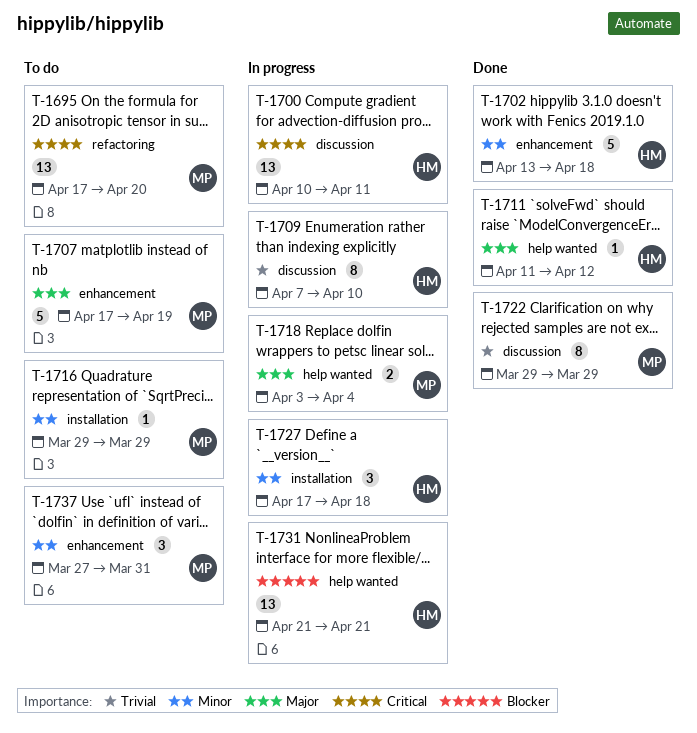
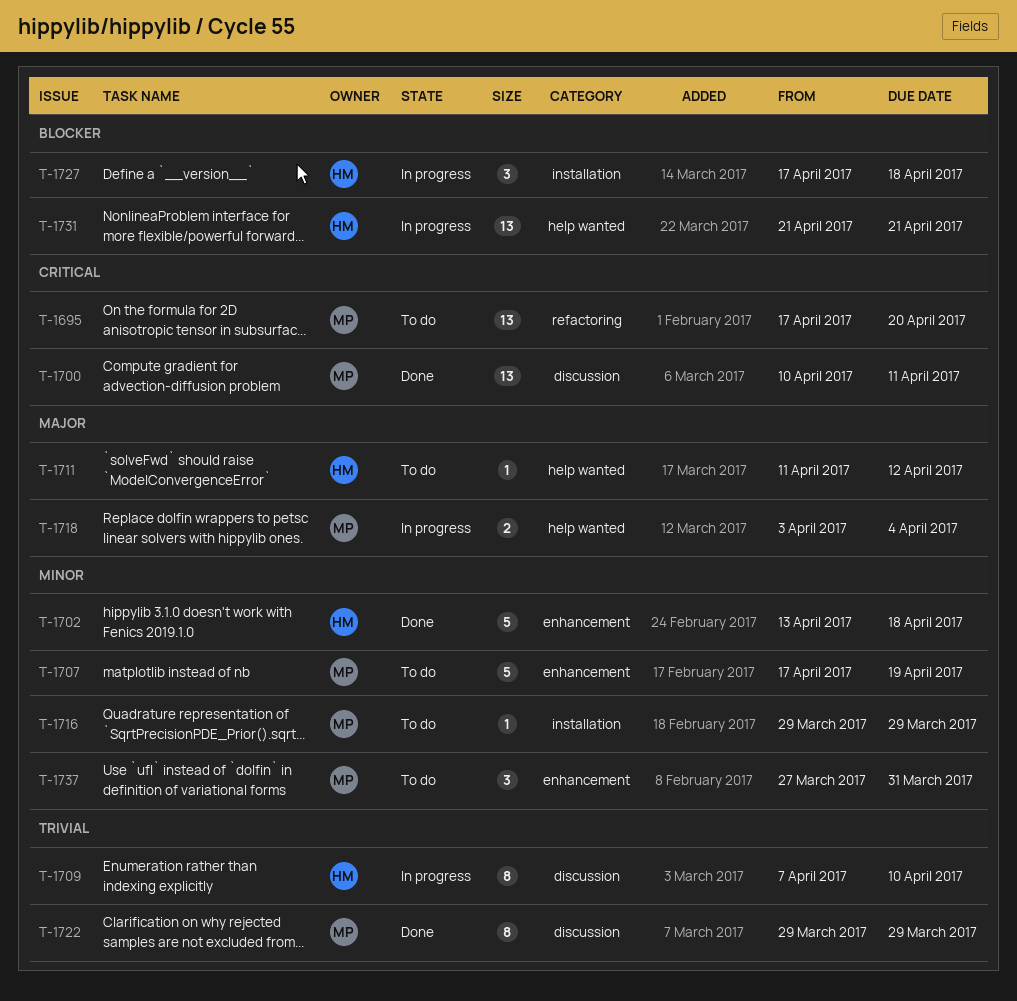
T-1700, status: In progress -> Done
T-1700, owner: HM -> MP
T-1707, priority: Major -> Minor
T-1711, status: Done -> To do
T-1727, priority: Minor -> Blocker

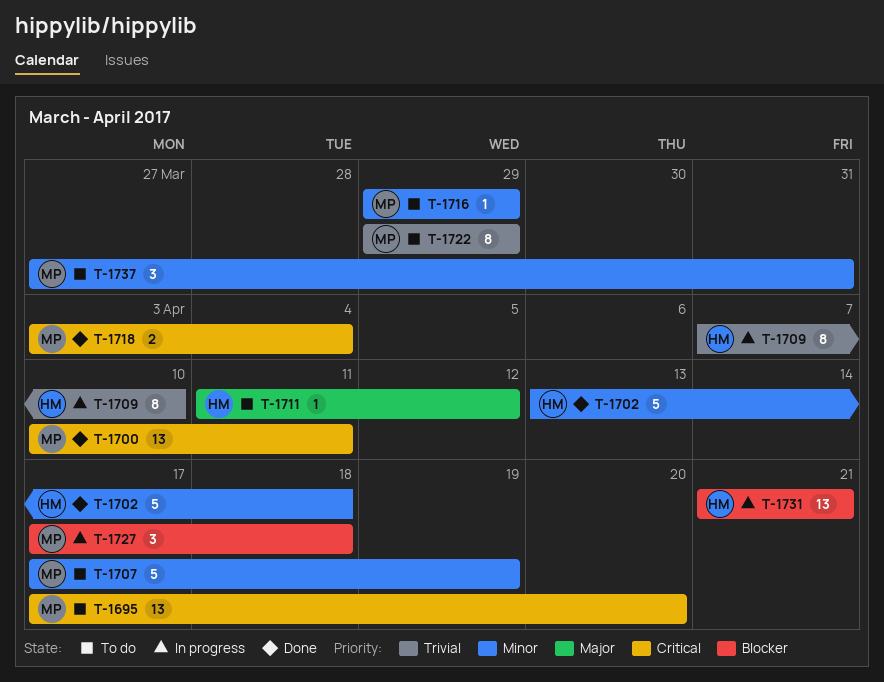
T-1718, status: In progress -> Done
T-1718, priority: Major -> Critical
T-1722, status: Done -> To do
T-1727, owner: HM -> MP

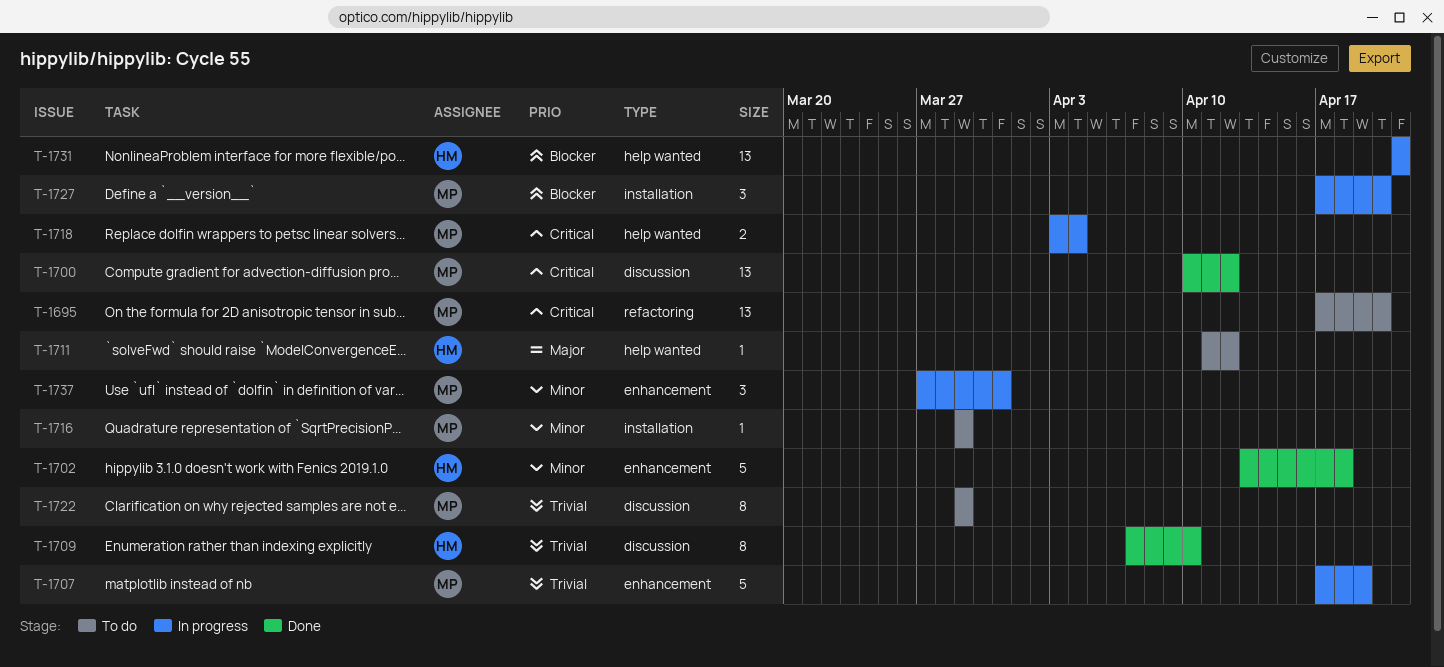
T-1700, due: Apr 11 -> Apr 12
T-1707, status: To do -> In progress
T-1707, priority: Minor -> Trivial
T-1709, status: In progress -> Done
T-1718, status: Done -> In progress
T-1727, due: Apr 18 -> Apr 20
T-1737, status: To do -> In progress

